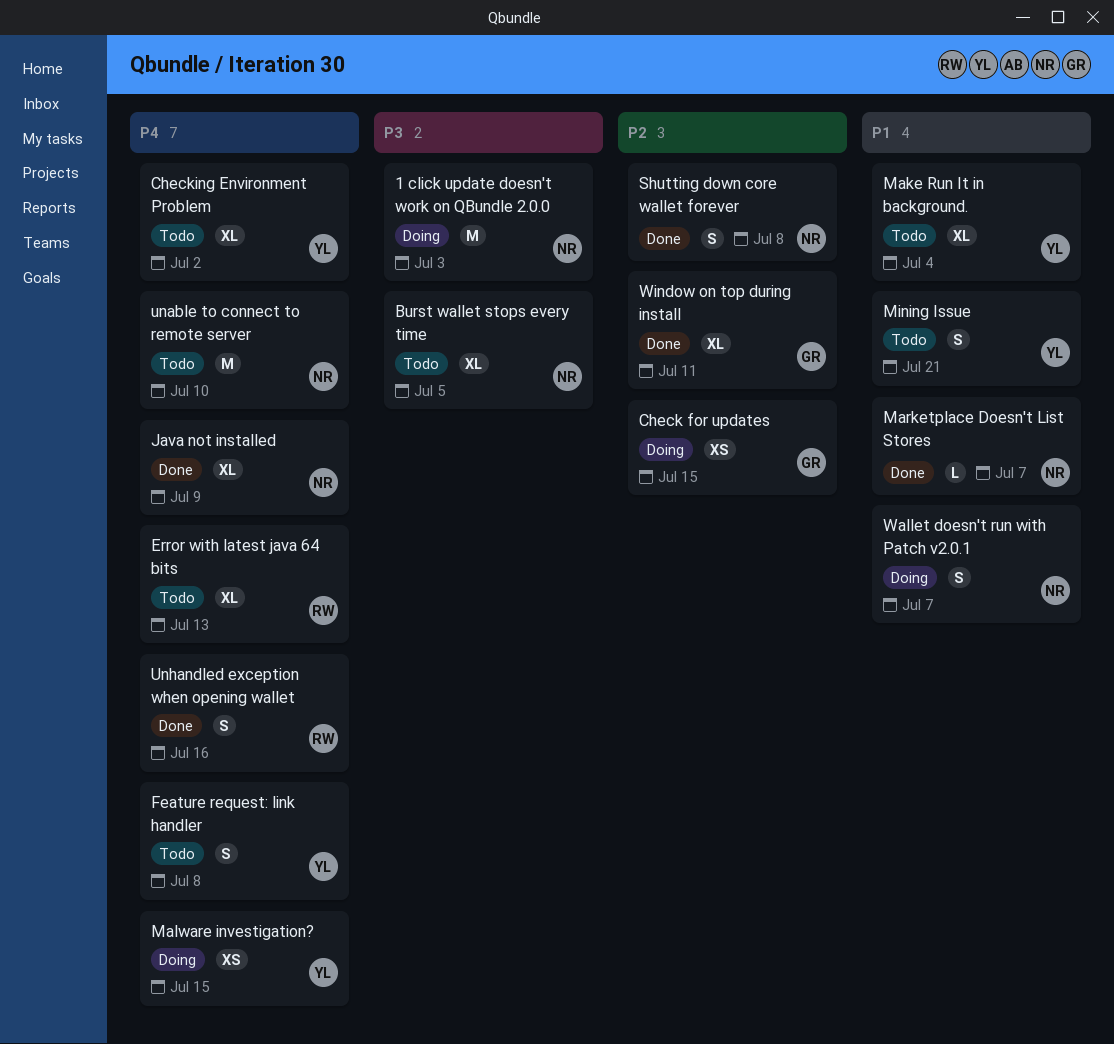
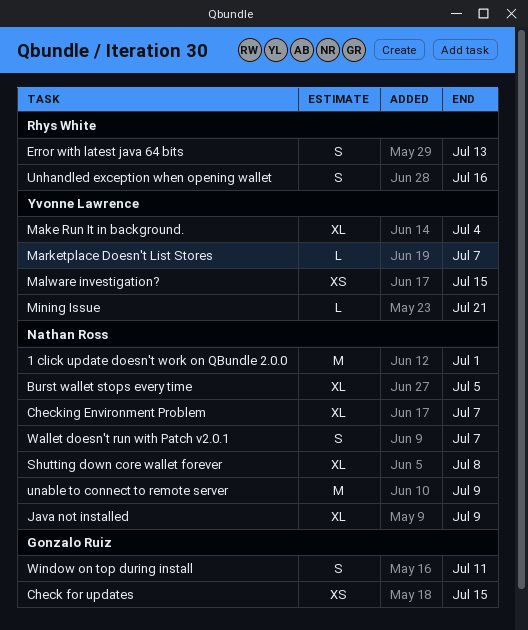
1 click update doesn't work on QBundle 2.0.0, due: Jul 3 -> Jul 1
Checking Environment Problem, owner: Yvonne Lawrence -> Nathan Ross
Checking Environment Problem, due: Jul 2 -> Jul 7
Error with latest java 64 bits, estimate: XL -> S
Feature request: link handler: present -> none
Marketplace Doesn't List Stores, owner: Nathan Ross -> Yvonne Lawrence
Mining Issue, estimate: S -> L
Shutting down core wallet forever, estimate: S -> XL
unable to connect to remote server, due: Jul 10 -> Jul 9
Window on top during install, estimate: XL -> S

